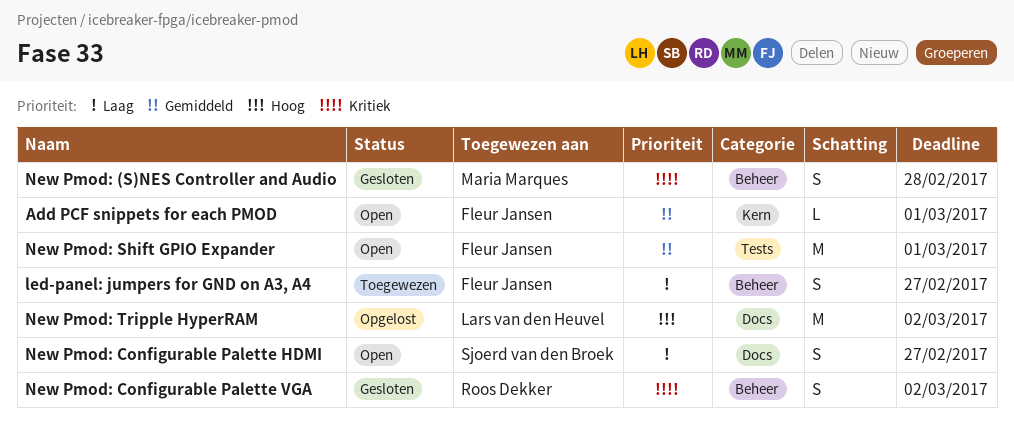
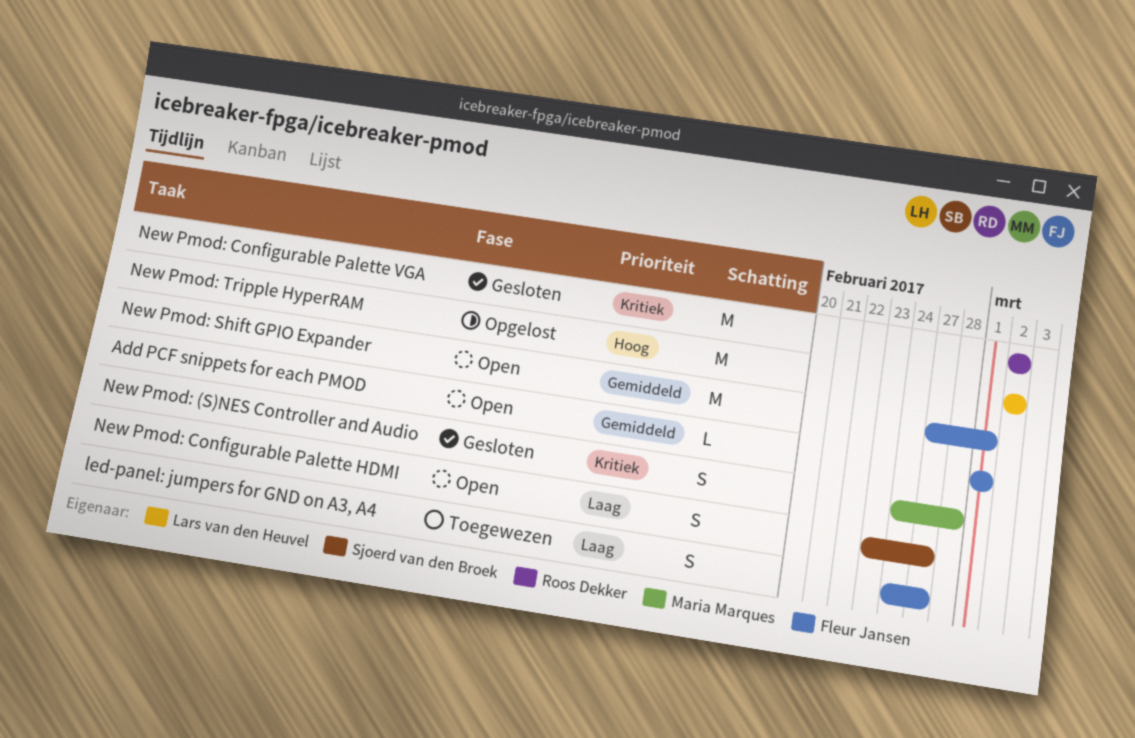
New Pmod: Configurable Palette VGA, estimate: S -> M

